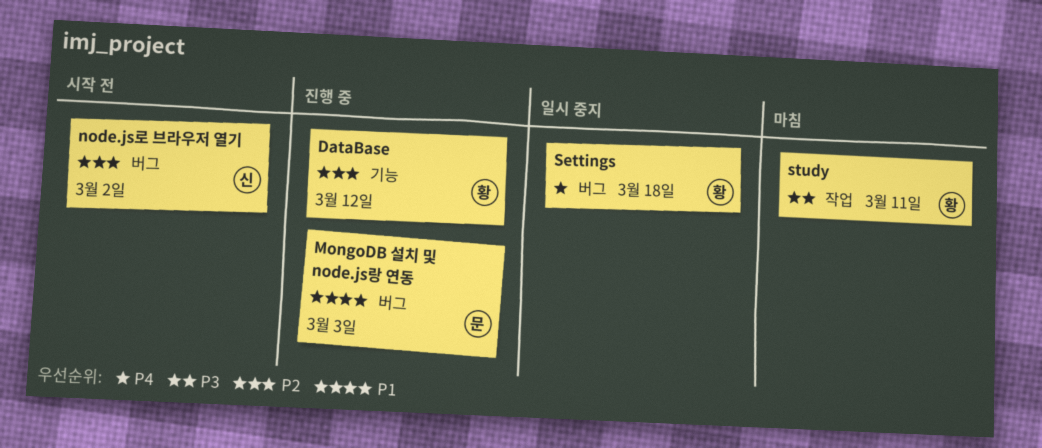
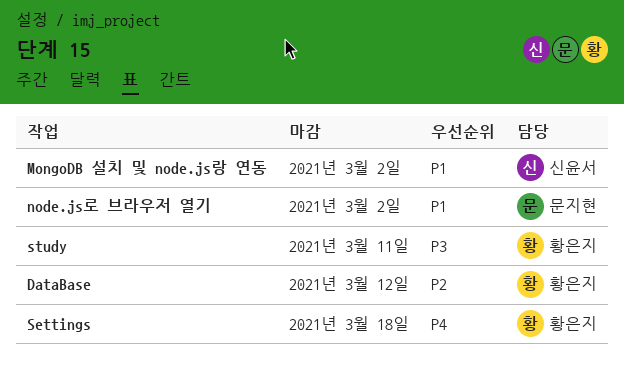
MongoDB 설치 및 node.js랑 연동, owner: 문지현 -> 신윤서
MongoDB 설치 및 node.js랑 연동, due: Mar 3 -> Mar 2
node.js로 브라우저 열기, owner: 신윤서 -> 문지현
node.js로 브라우저 열기, priority: P2 -> P1

